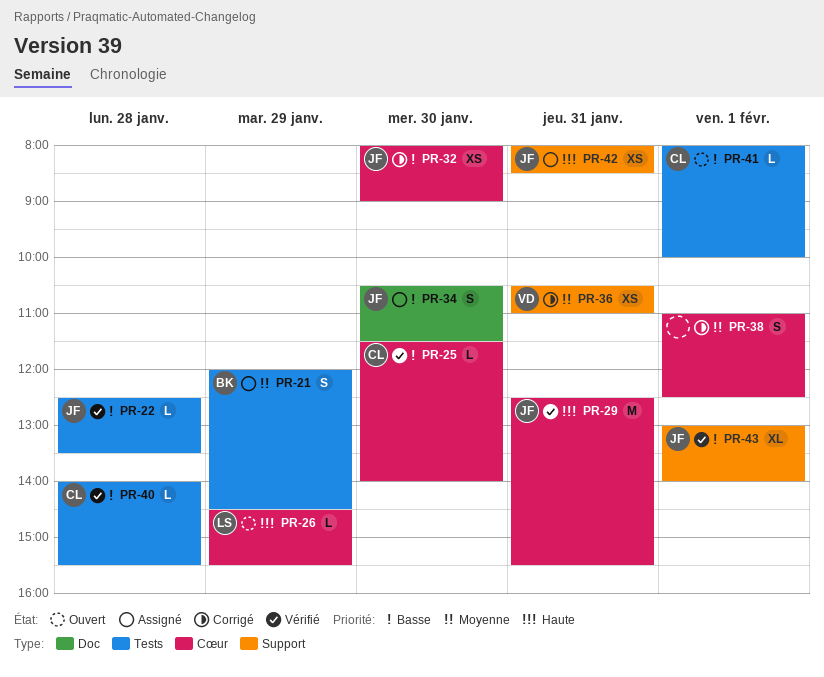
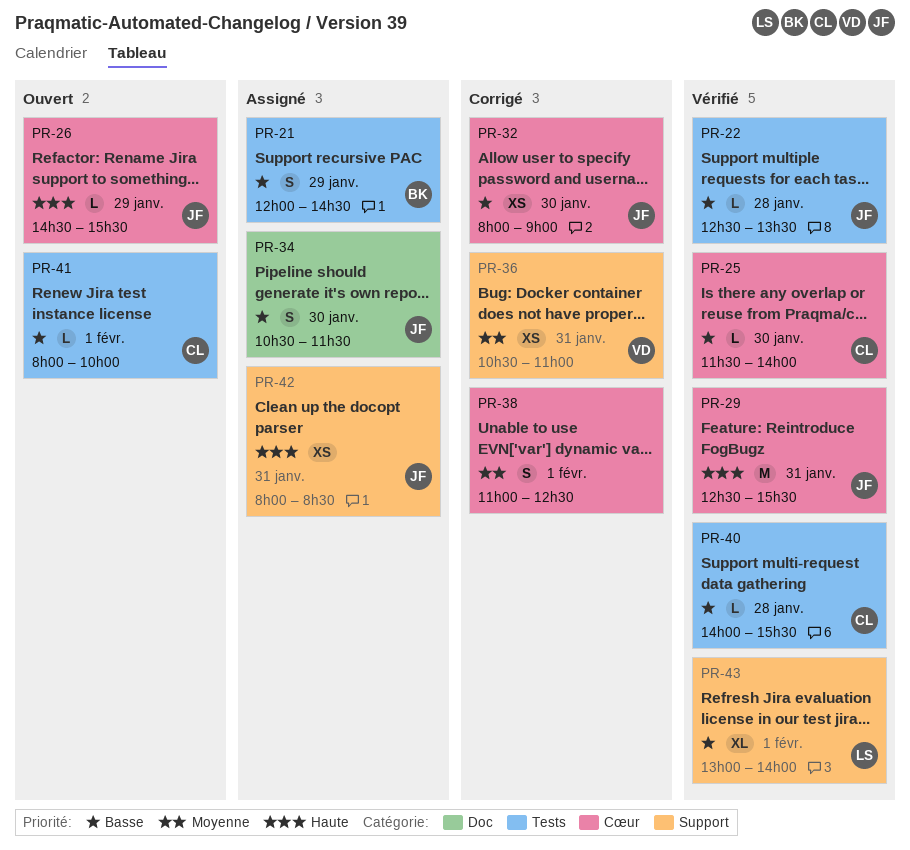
PR-21, priority: Moyenne -> Basse
PR-26, owner: LS -> JF
PR-43, owner: JF -> LS

